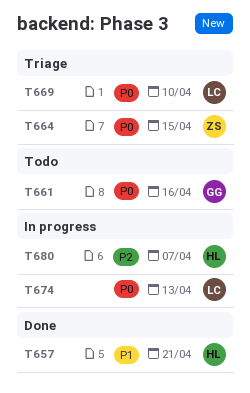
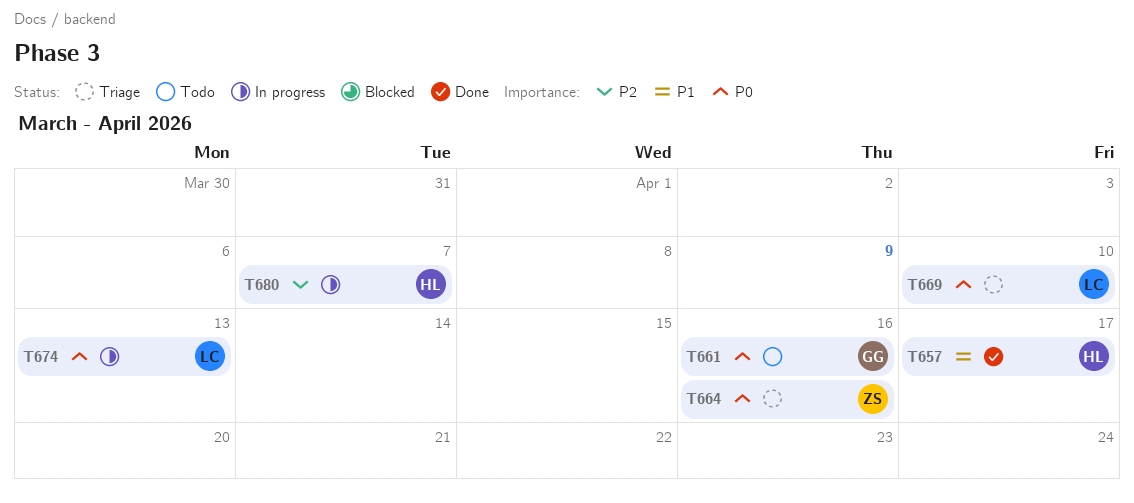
T657, due: Apr 21 -> Apr 17
T664, due: Apr 15 -> Apr 16

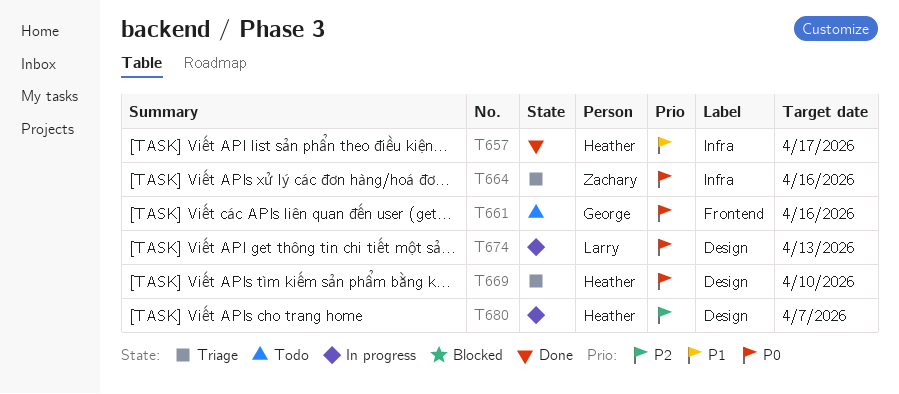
T669, owner: Larry -> Heather

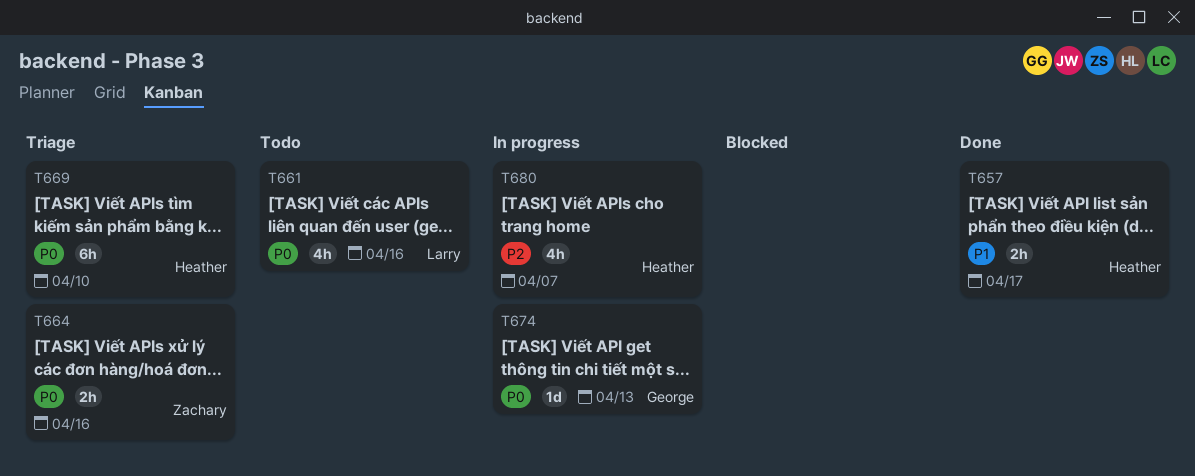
T661, owner: George -> Larry
T674, owner: Larry -> George

